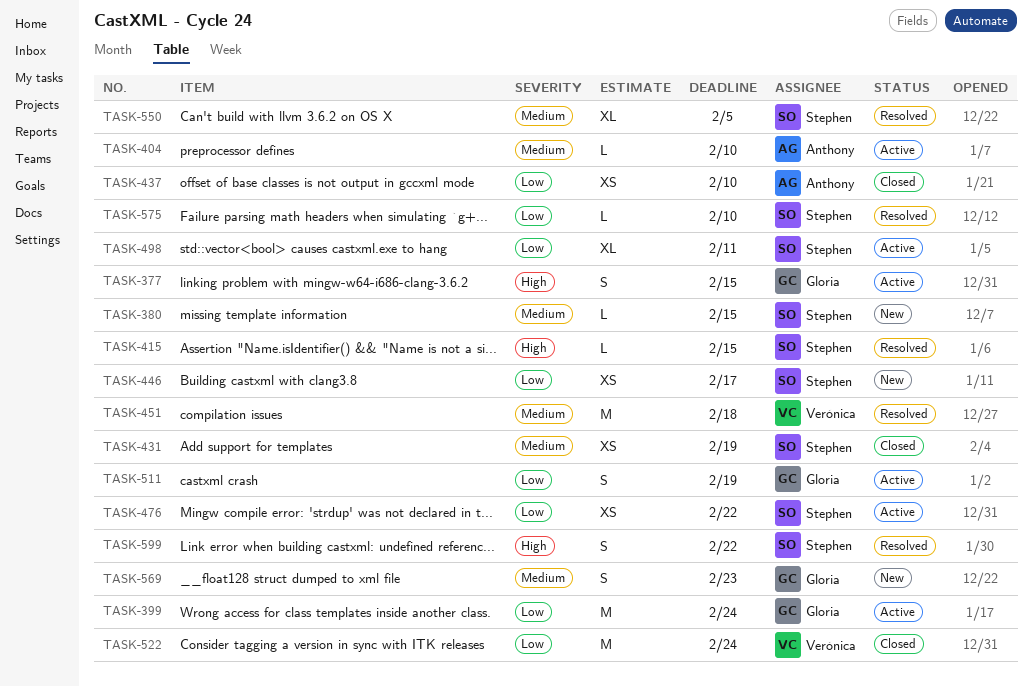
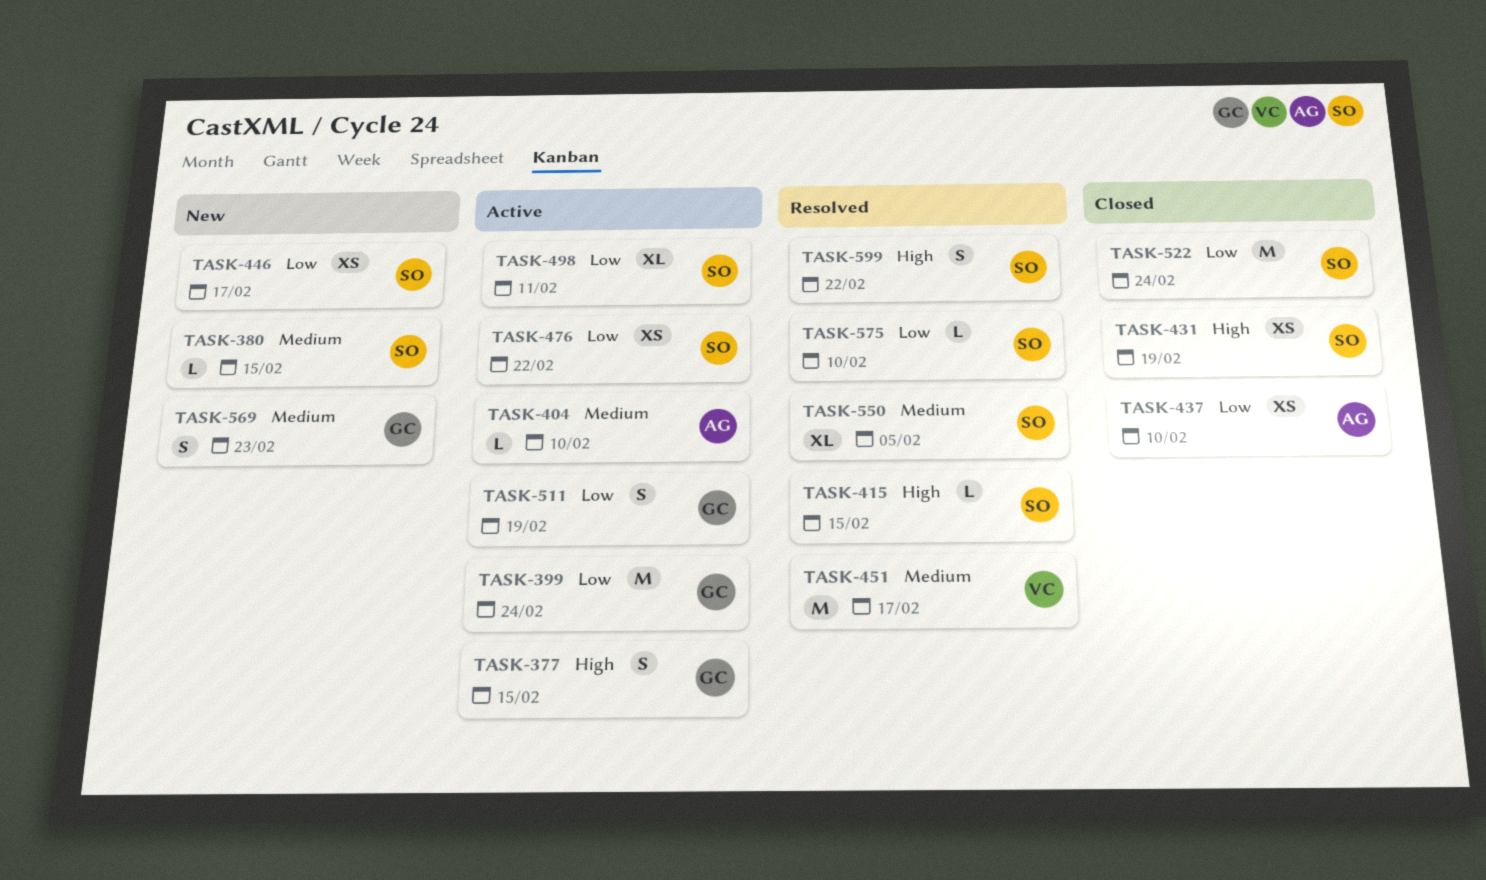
TASK-431, priority: Medium -> High
TASK-451, due: Feb 18 -> Feb 17
TASK-522, owner: Verónica -> Stephen

